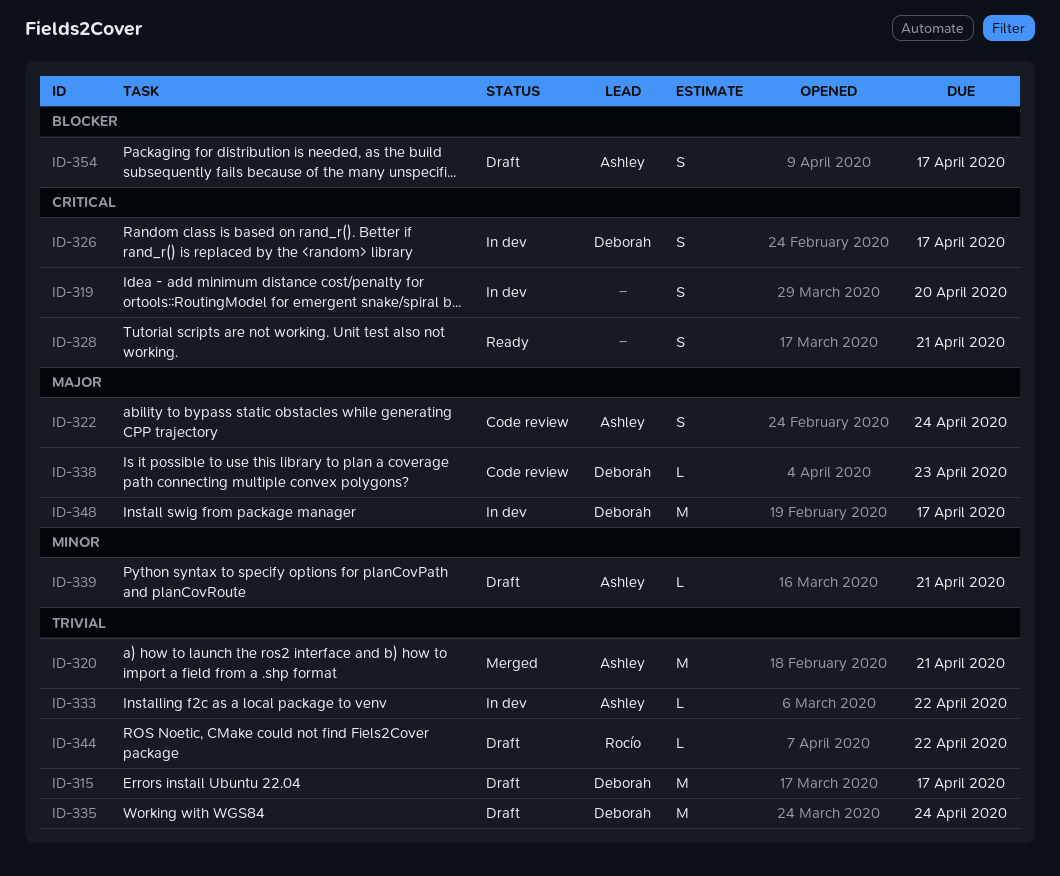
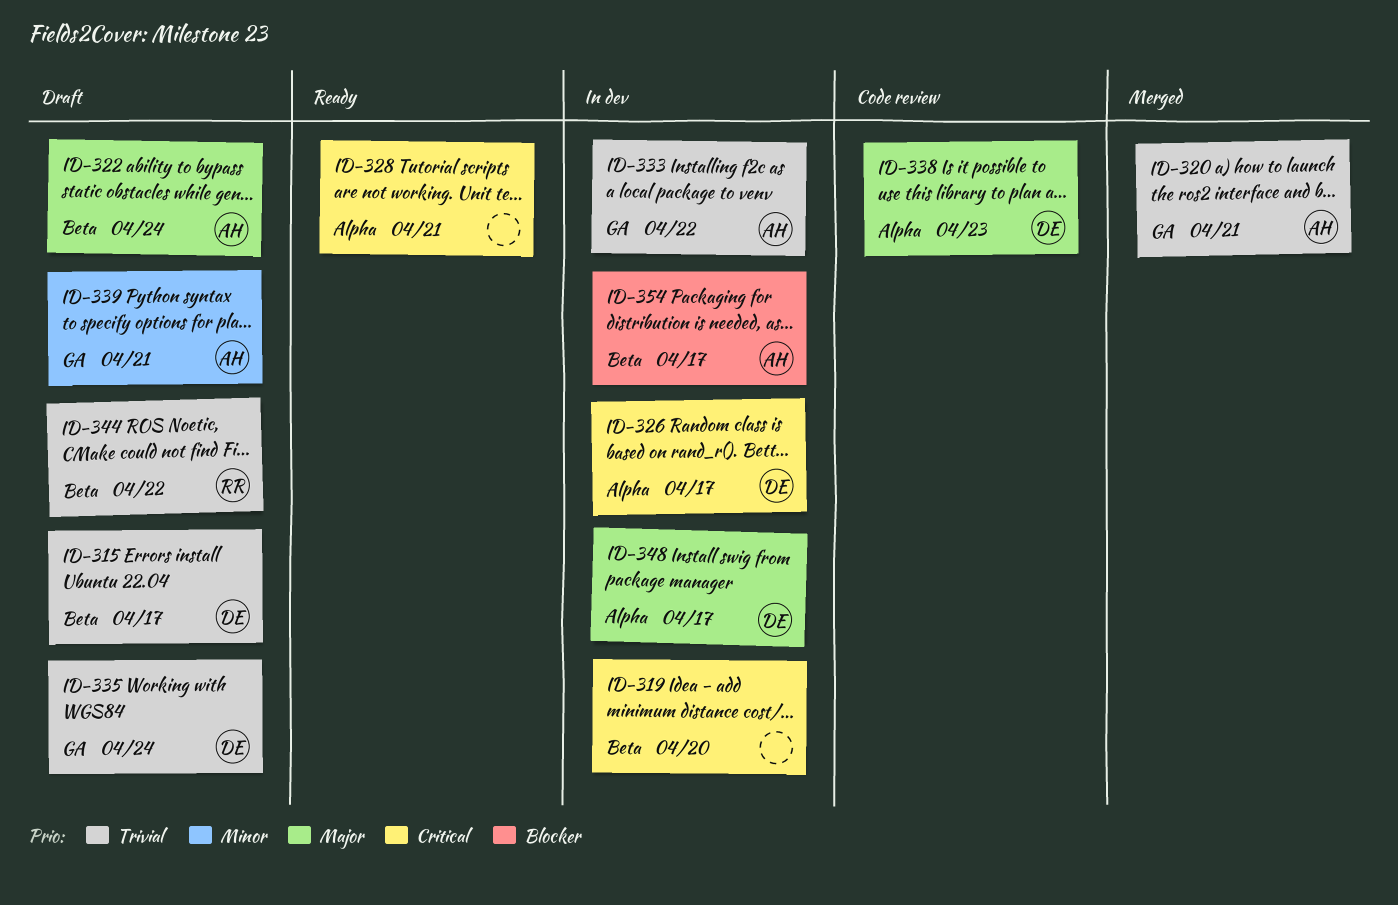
ID-322, status: Code review -> Draft
ID-354, status: Draft -> In dev

